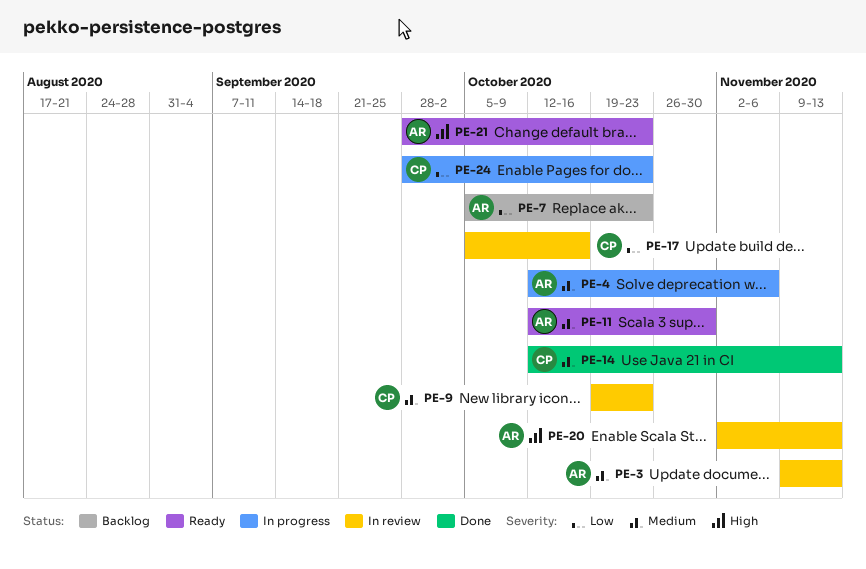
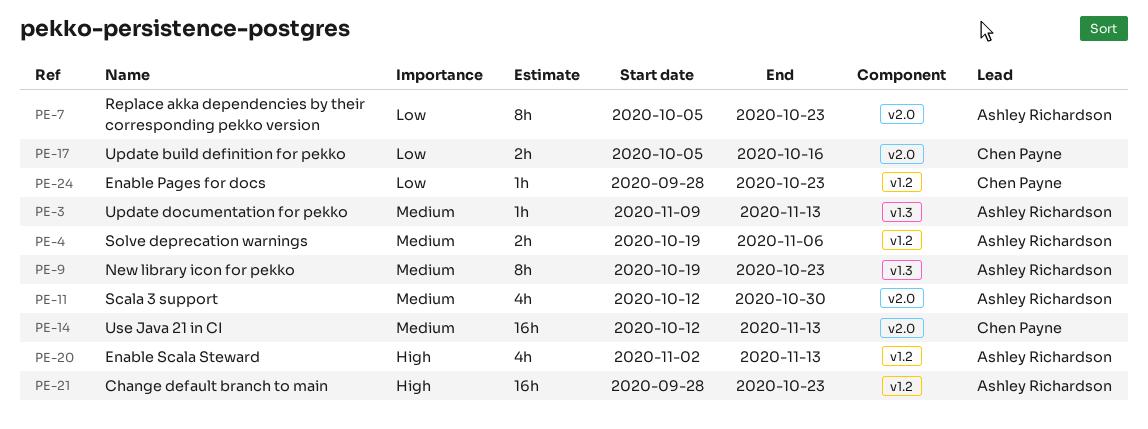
PE-4, start: Oct 12 -> Oct 19
PE-9, owner: Chen Payne -> Ashley Richardson

